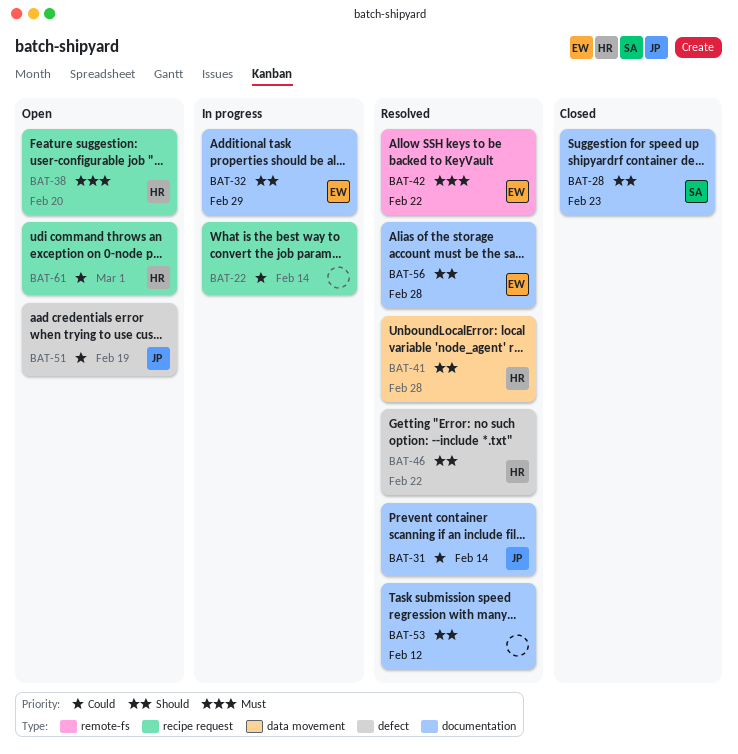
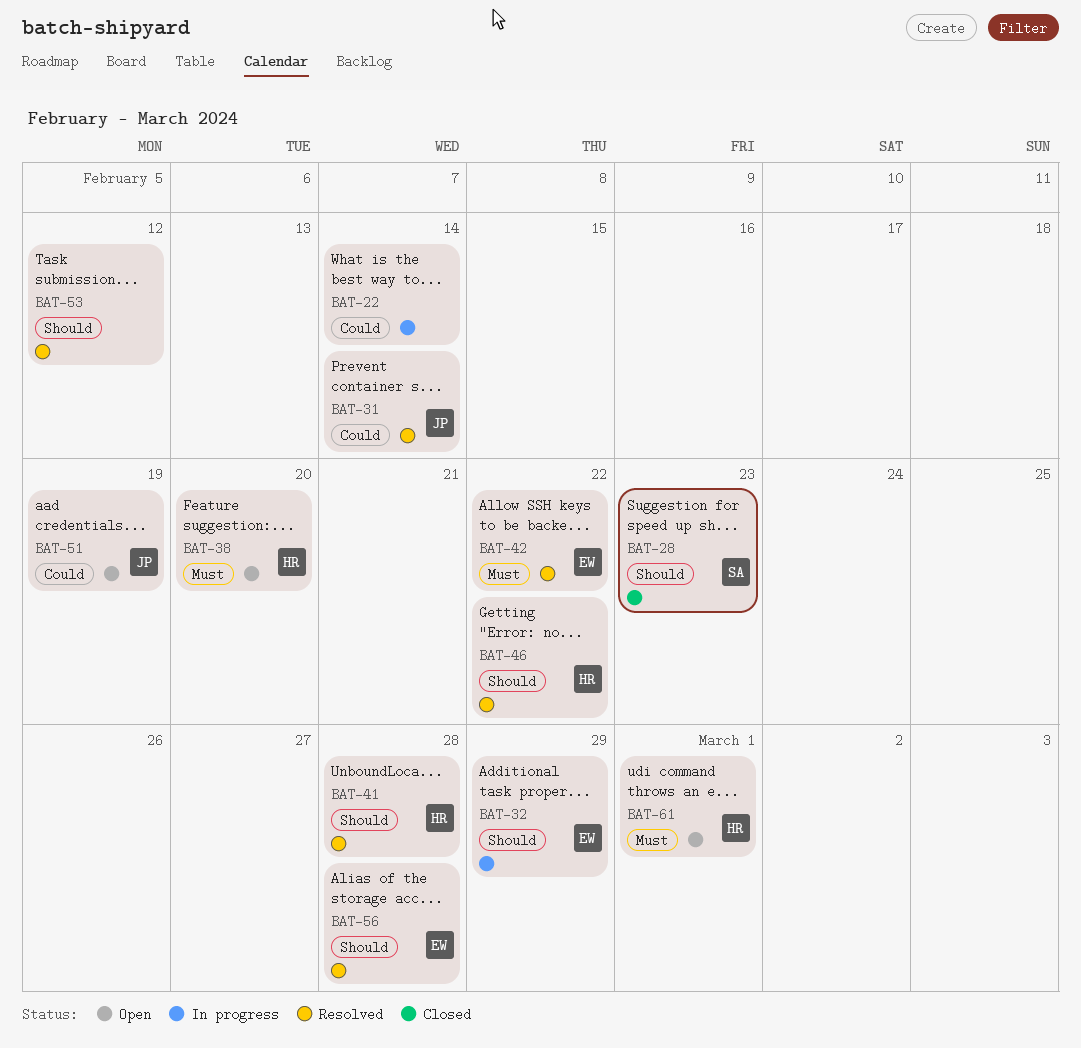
BAT-61, priority: Could -> Must

